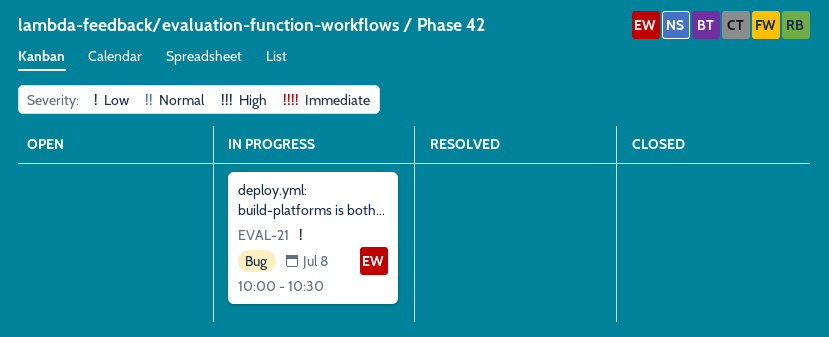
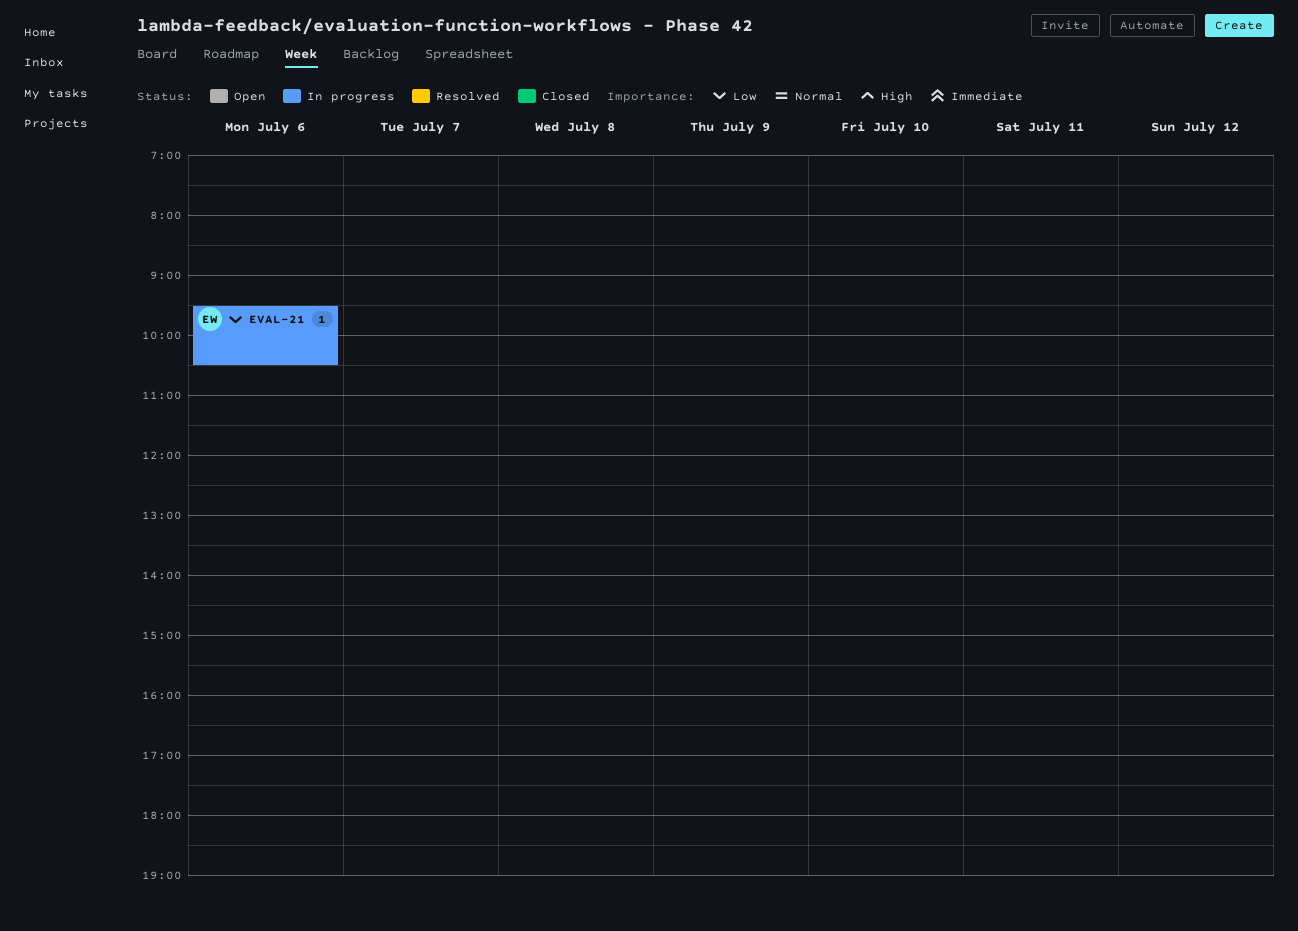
EVAL-21, day: Jul 8 -> Jul 6
EVAL-21, begins: 10:00 -> 09:30

